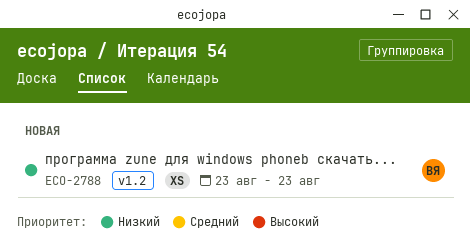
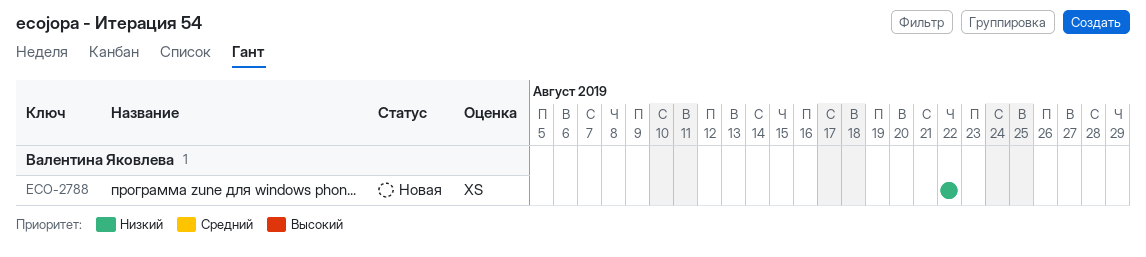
ECO-2788, start: Aug 23 -> Aug 22
ECO-2788, due: Aug 23 -> Aug 22

